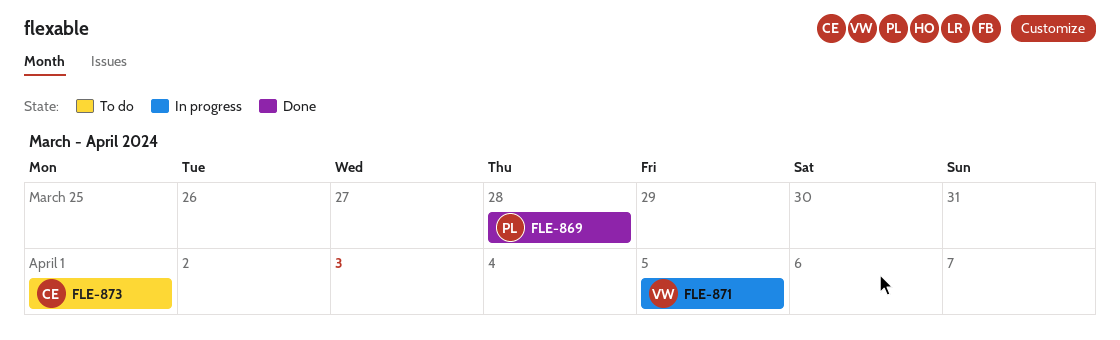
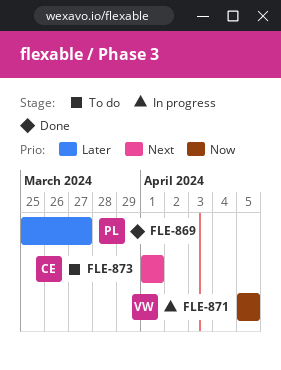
FLE-869, start: Mar 28 -> Mar 25
FLE-869, due: Mar 28 -> Mar 27

